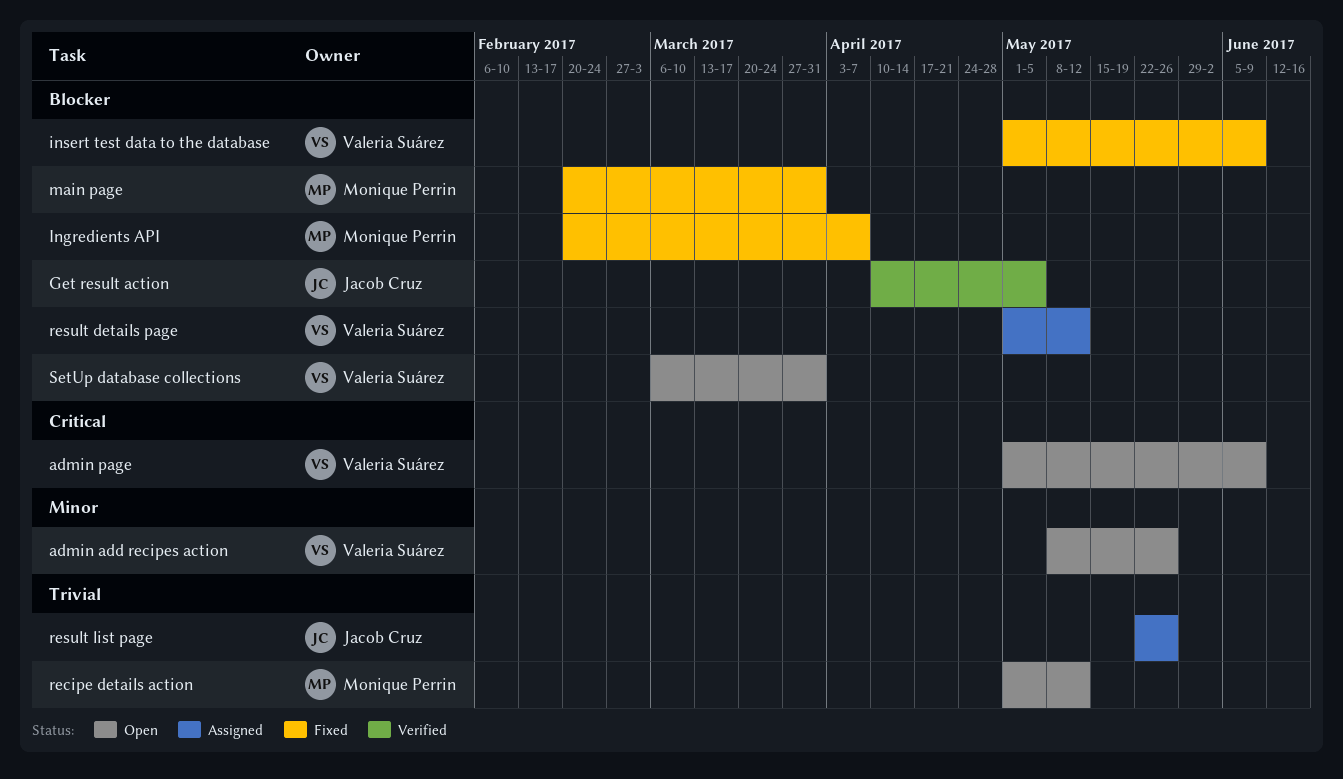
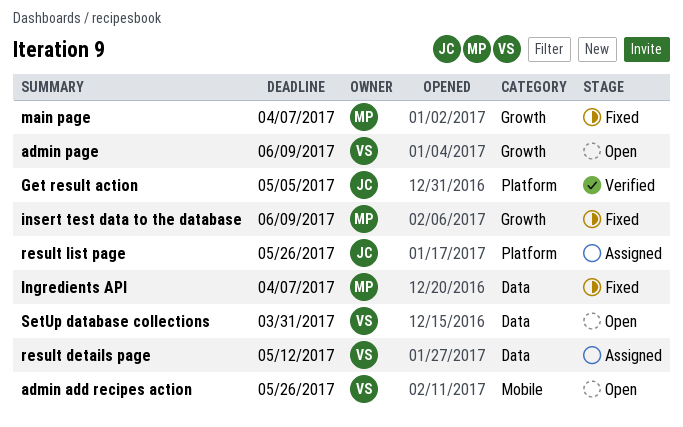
insert test data to the database, owner: Valeria Suárez -> Monique Perrin
main page, due: Mar 31 -> Apr 7
recipe details action: present -> none

